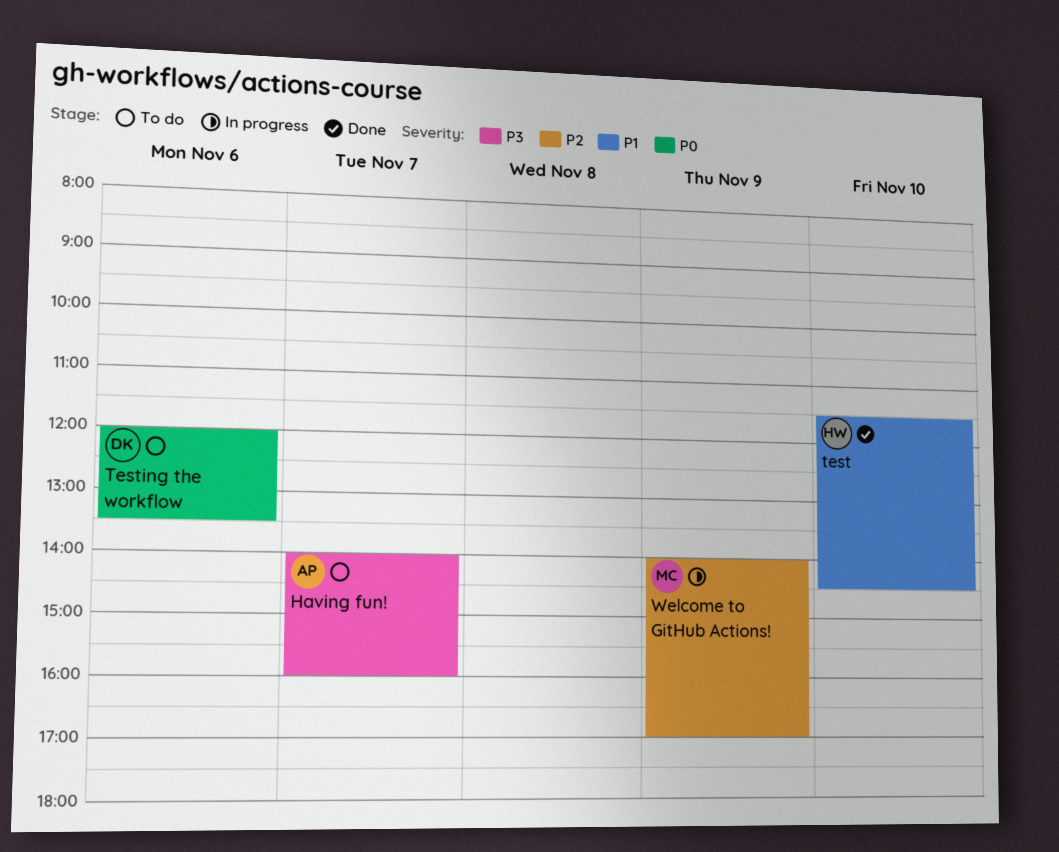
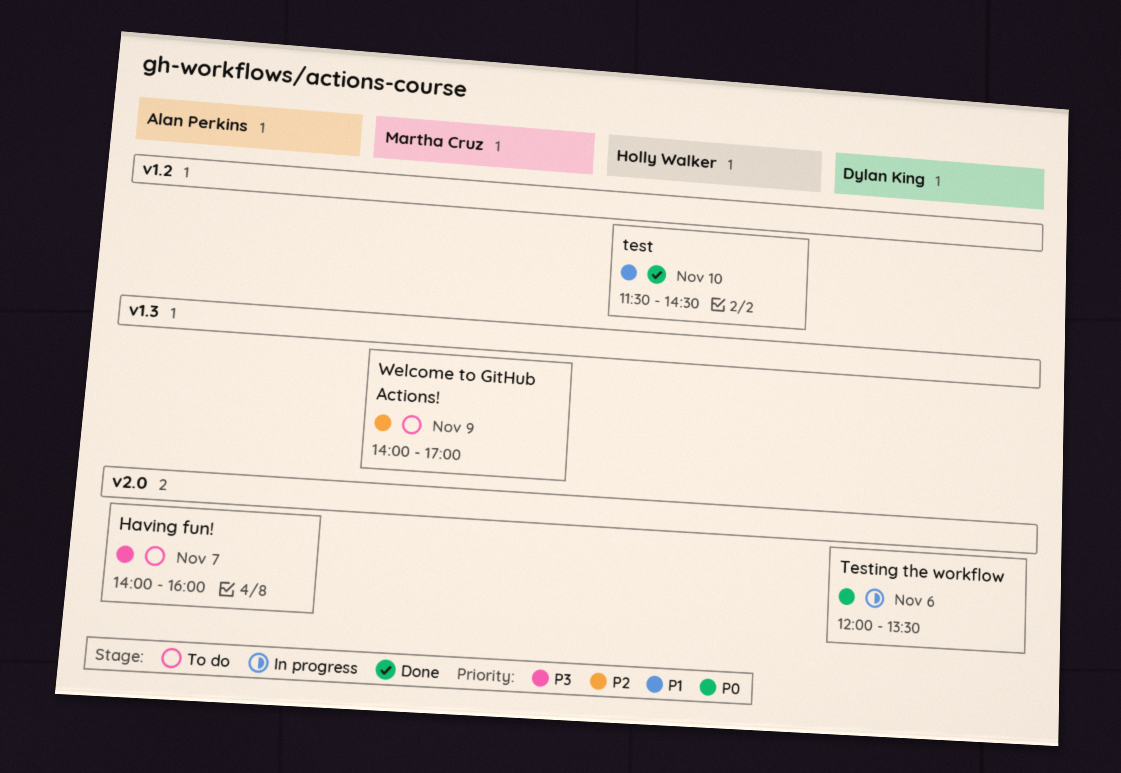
Testing the workflow, status: To do -> In progress
Welcome to GitHub Actions!, status: In progress -> To do

